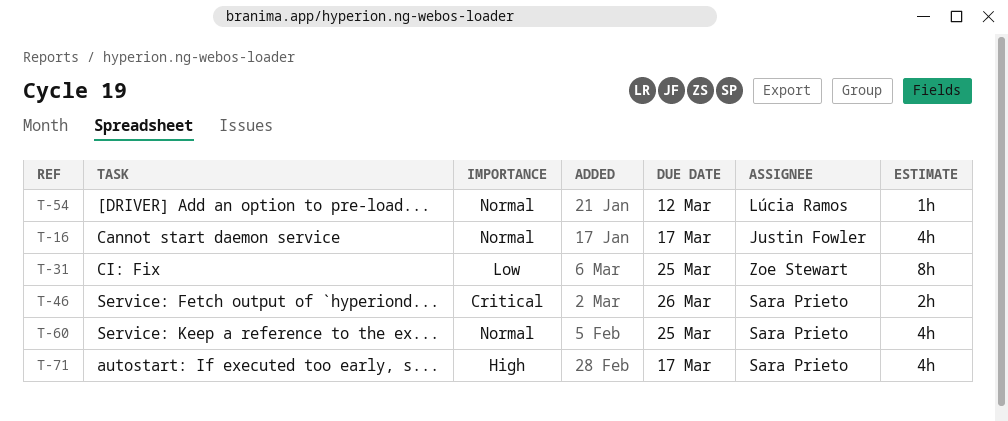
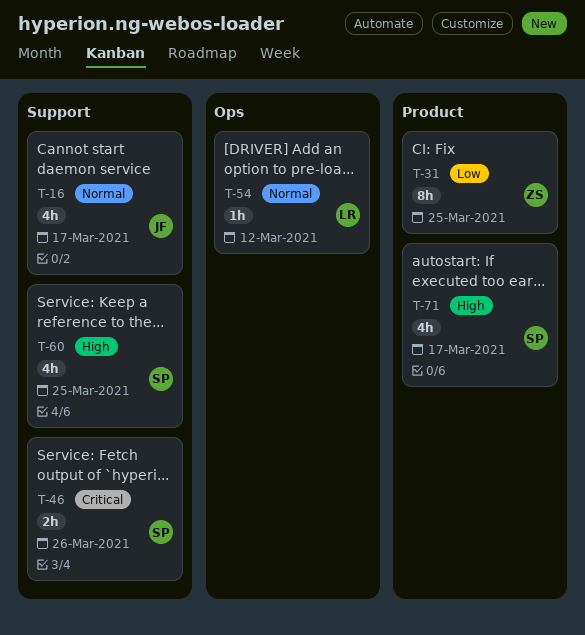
T-60, priority: Normal -> High

